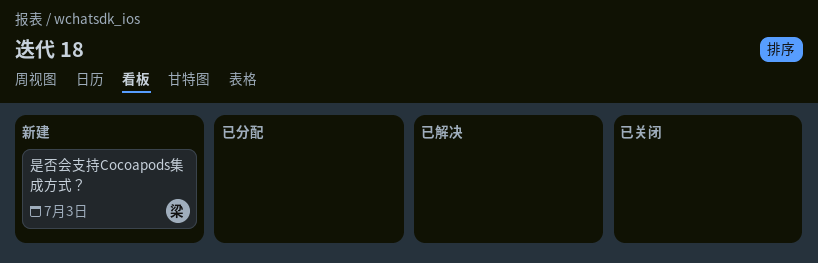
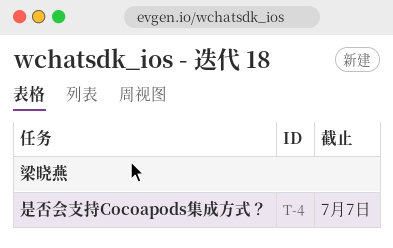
是否会支持Cocoapods集成方式？, due: Jul 3 -> Jul 7

